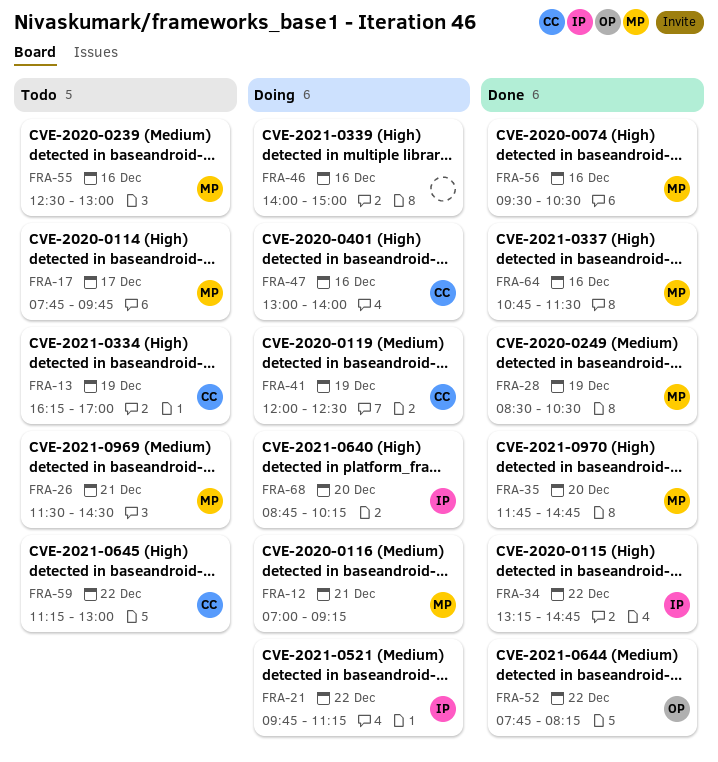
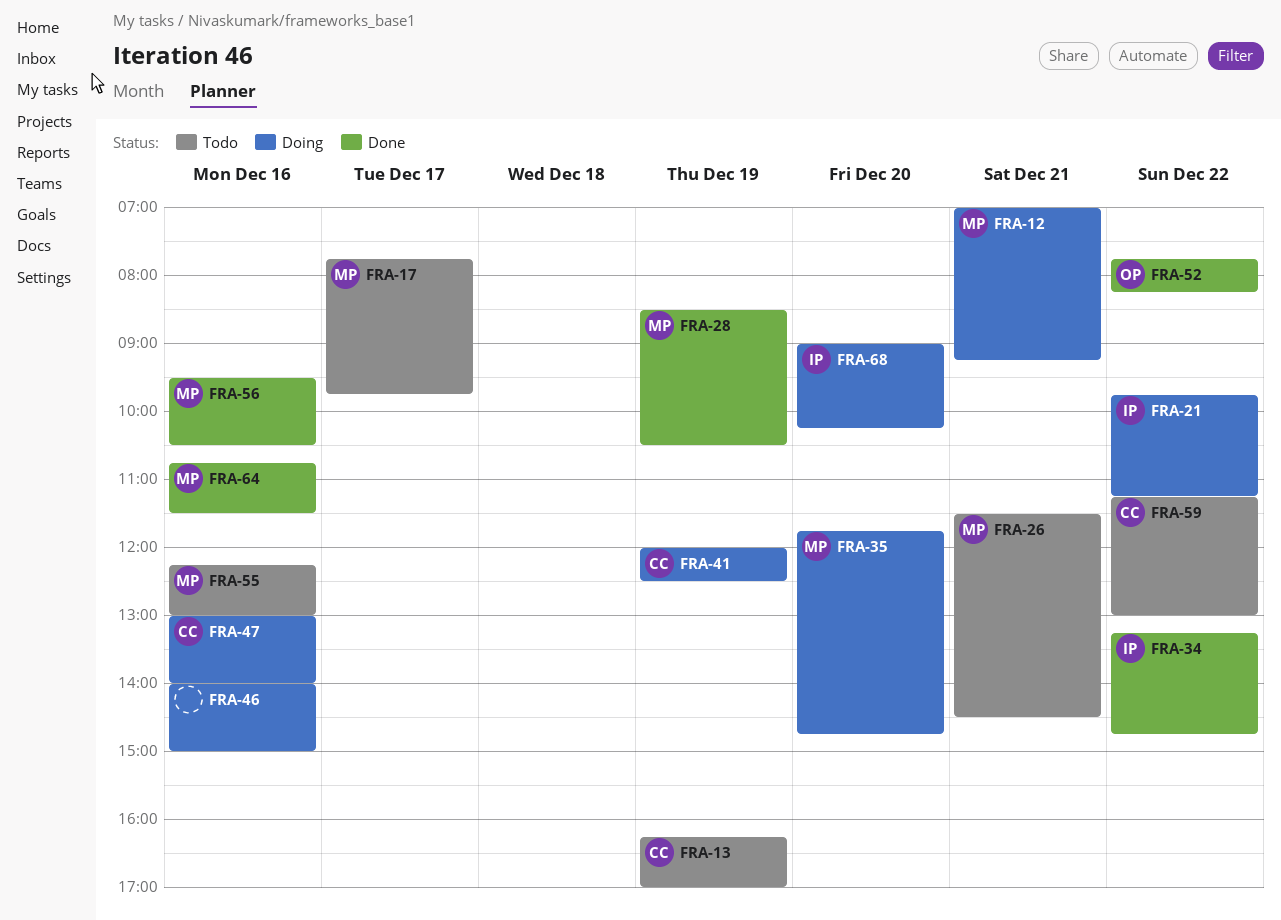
FRA-35, status: Done -> Doing
FRA-55, begins: 12:30 -> 12:15
FRA-68, begins: 08:45 -> 09:00

